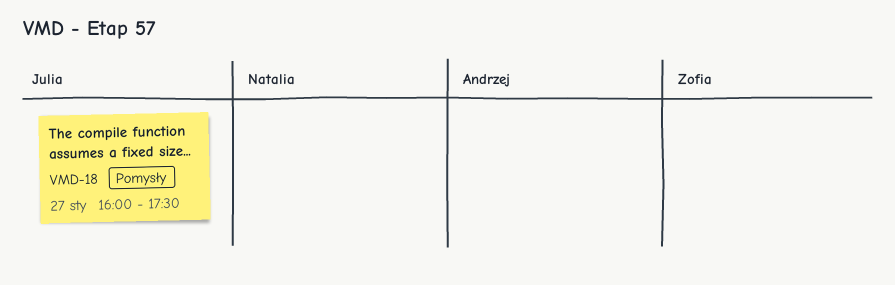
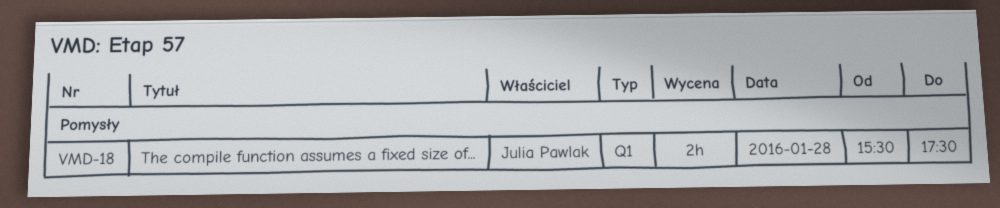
VMD-18, day: Jan 27 -> Jan 28
VMD-18, begins: 16:00 -> 15:30

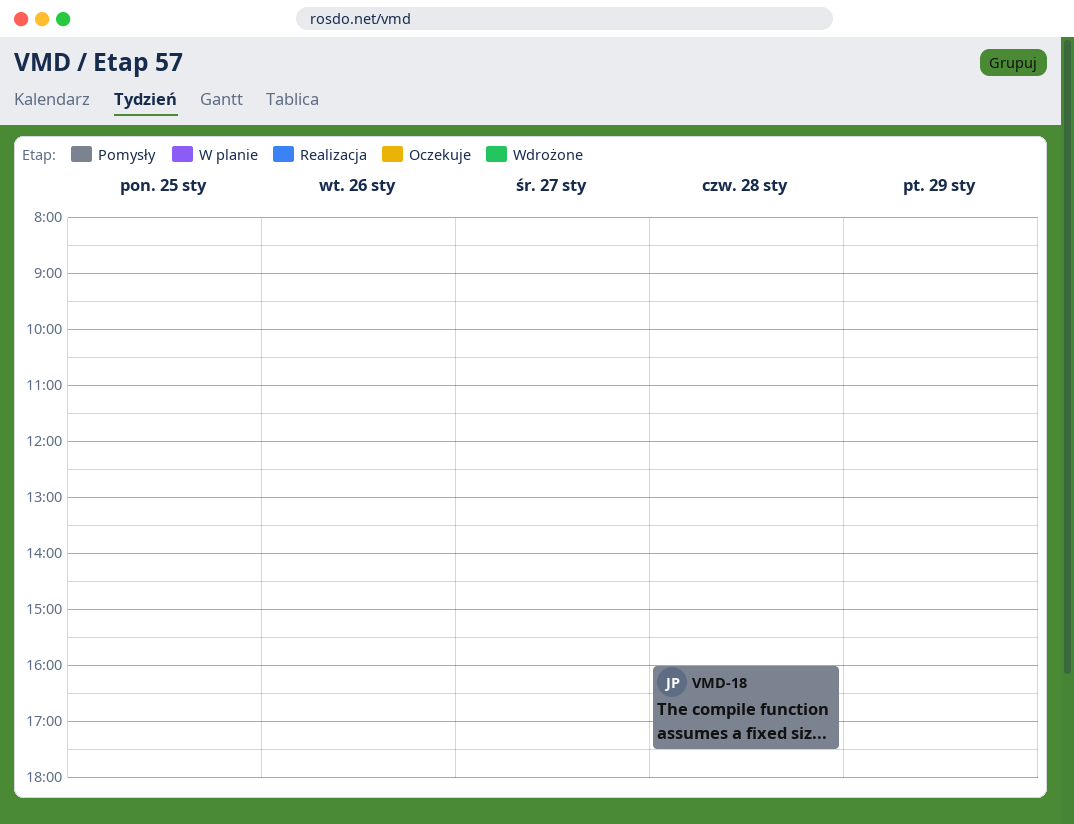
VMD-18, begins: 15:30 -> 16:00

